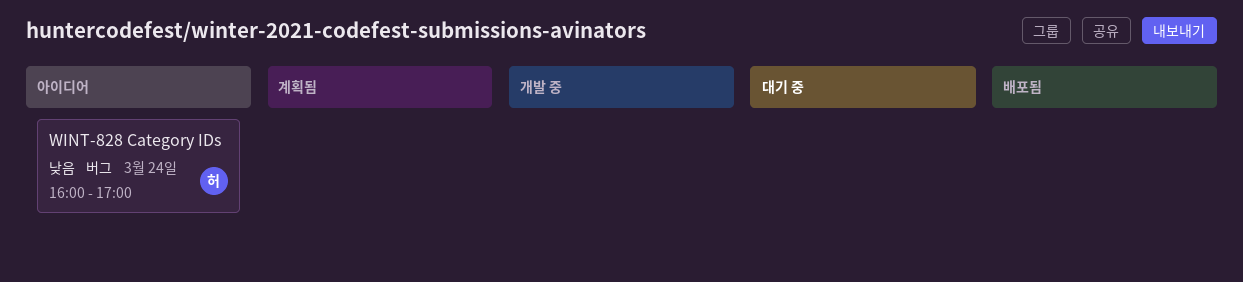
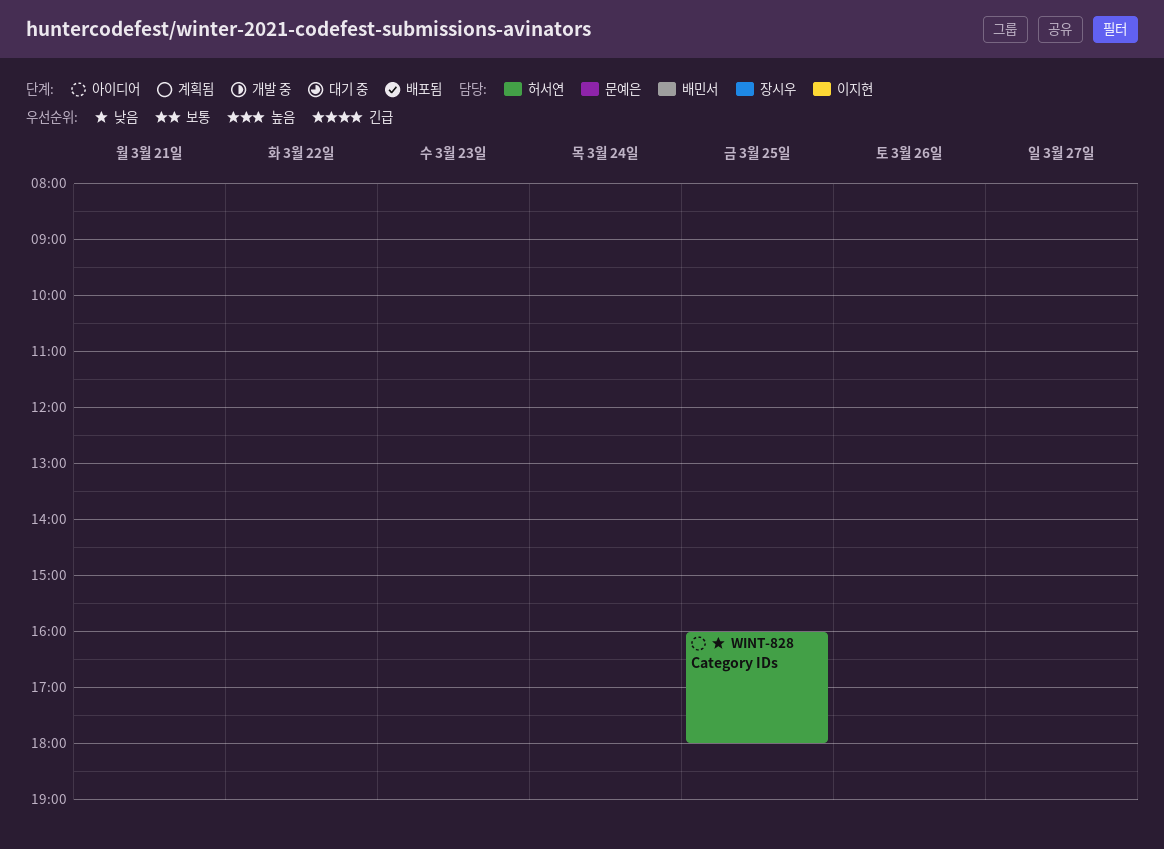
WINT-828, day: Mar 24 -> Mar 25
WINT-828, ends: 17:00 -> 18:00

